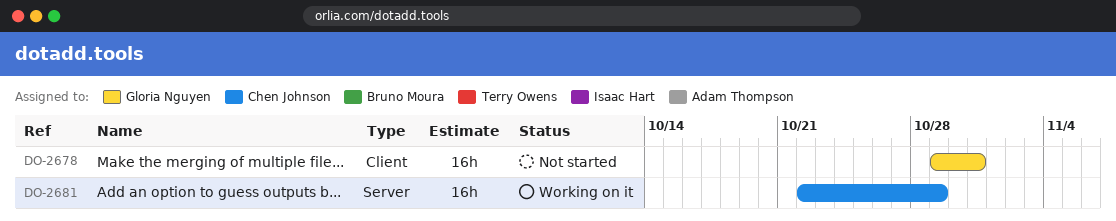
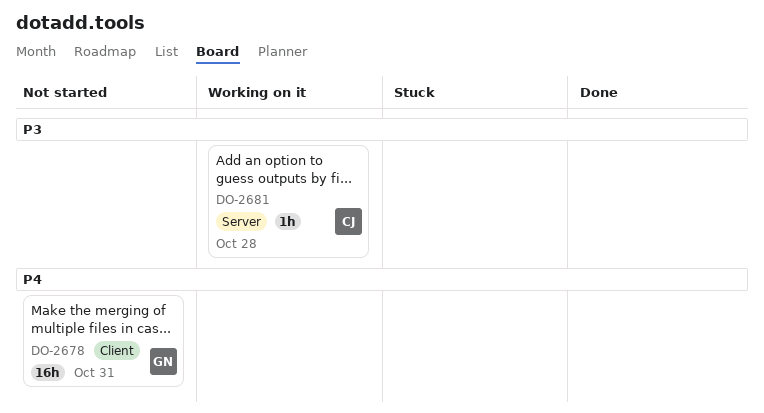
DO-2681, estimate: 16h -> 1h
DO-2681, due: Oct 29 -> Oct 28

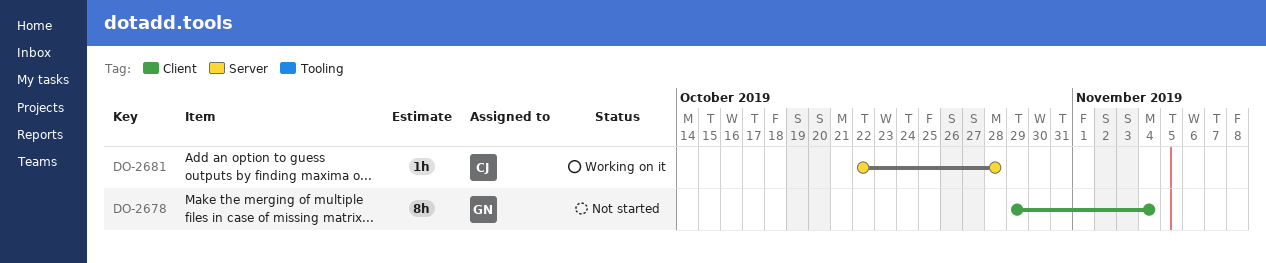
DO-2678, estimate: 16h -> 8h
DO-2678, due: Oct 31 -> Nov 4

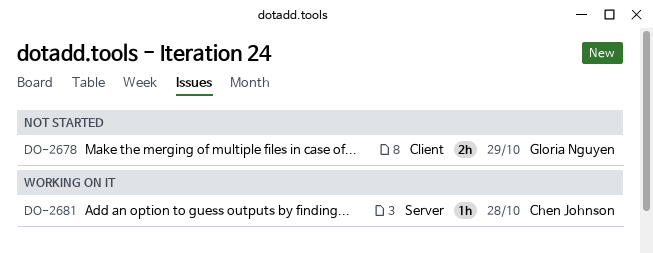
DO-2678, estimate: 8h -> 2h
DO-2678, due: Nov 4 -> Oct 29

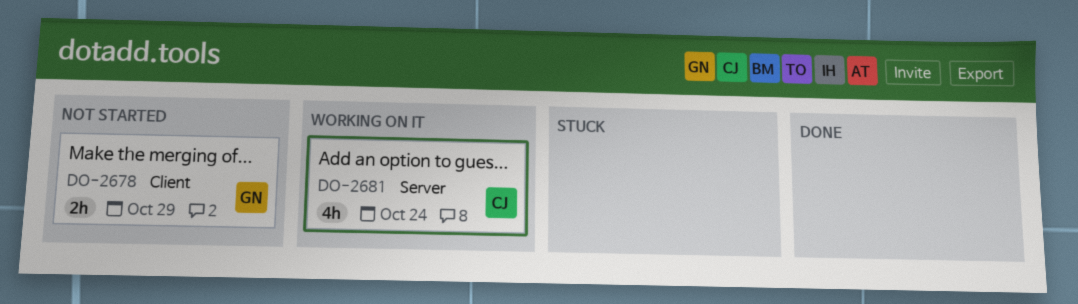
DO-2681, estimate: 1h -> 4h
DO-2681, due: Oct 28 -> Oct 24

